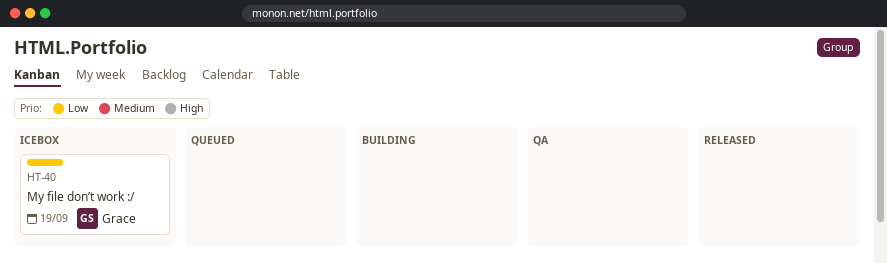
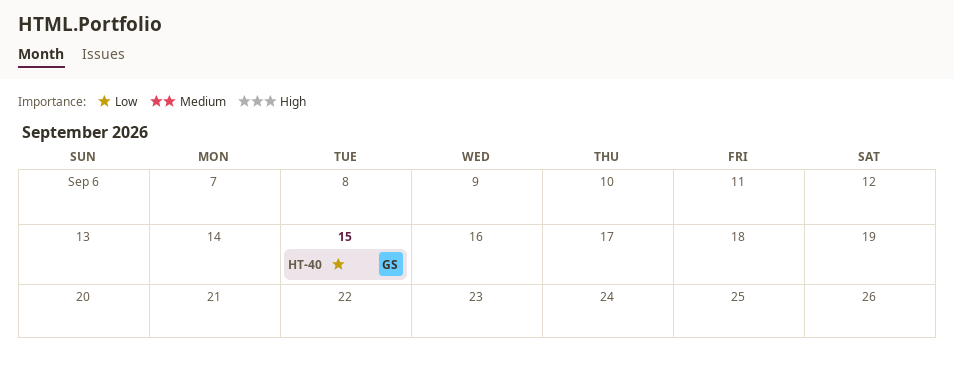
HT-40, due: Sep 19 -> Sep 15

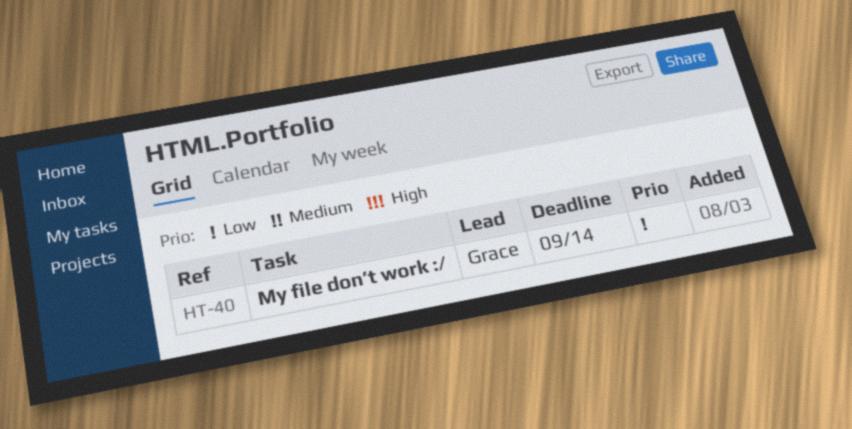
HT-40, due: Sep 15 -> Sep 14

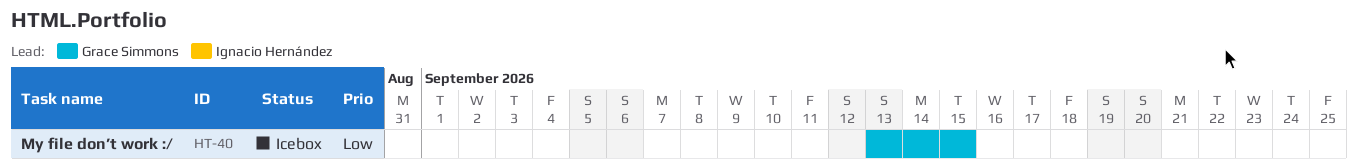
HT-40, due: Sep 14 -> Sep 15

